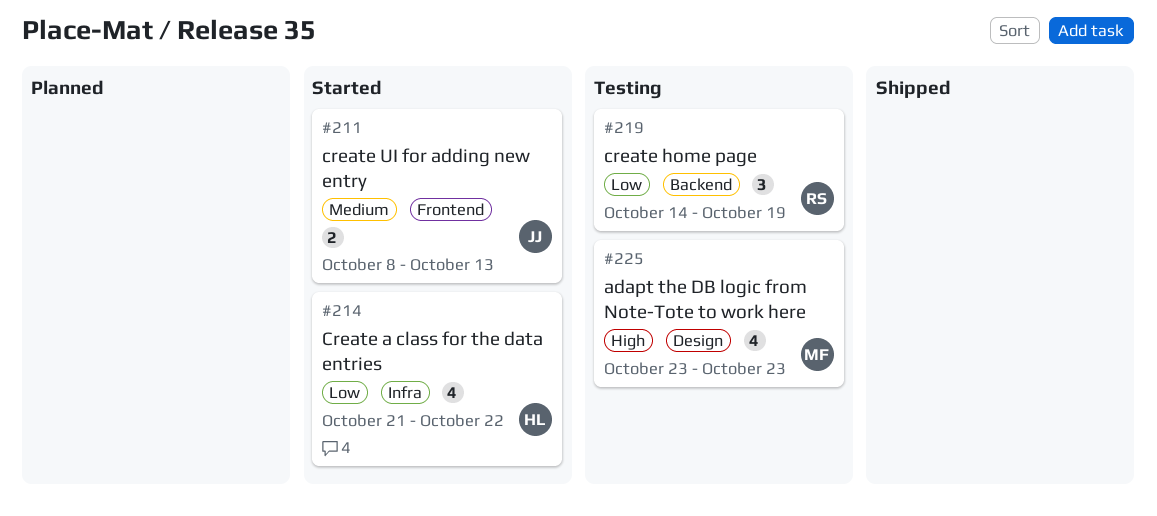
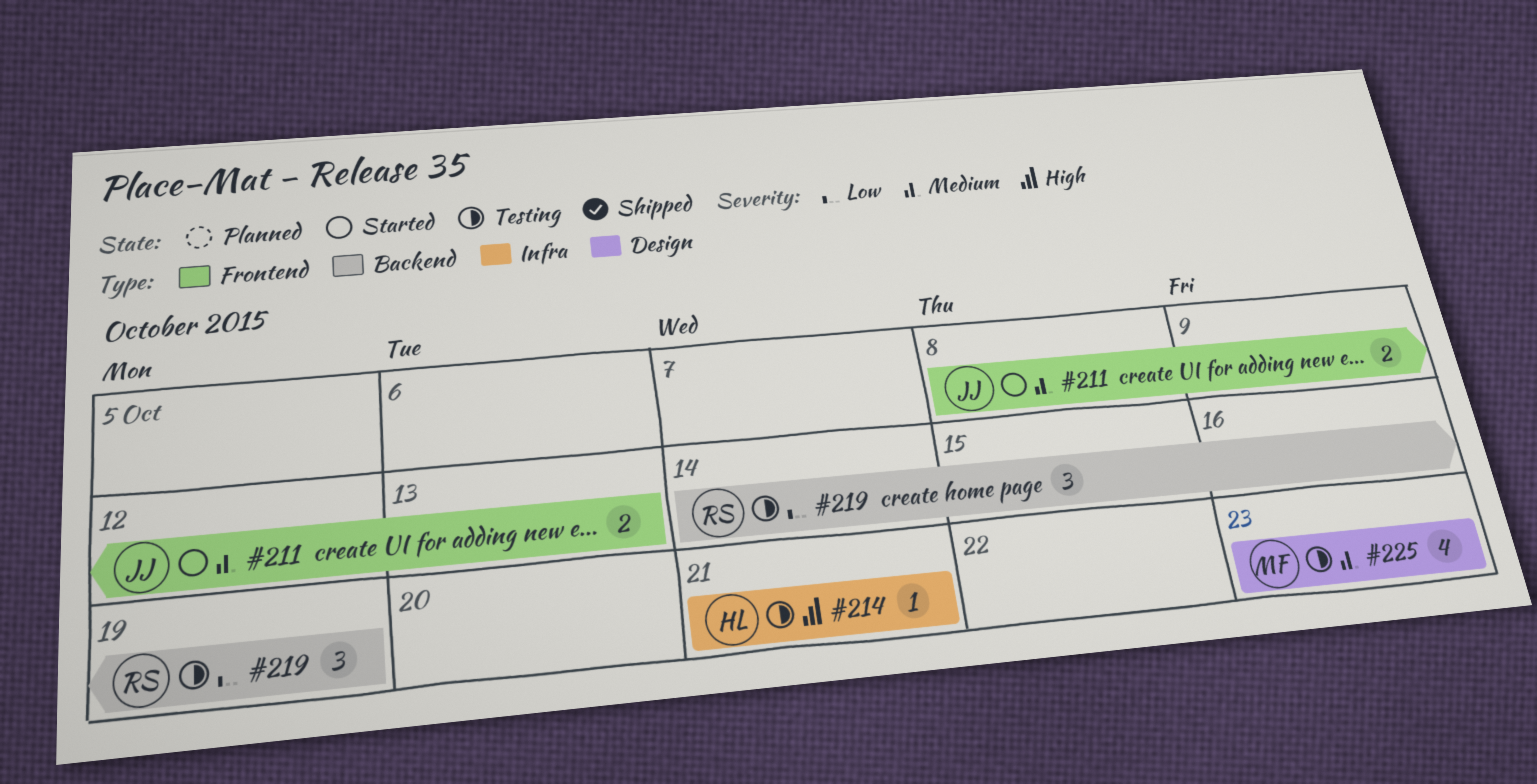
#214, status: Started -> Testing
#214, priority: Low -> High
#214, estimate: 4 -> 1
#214, due: Oct 22 -> Oct 21
#225, priority: High -> Medium

